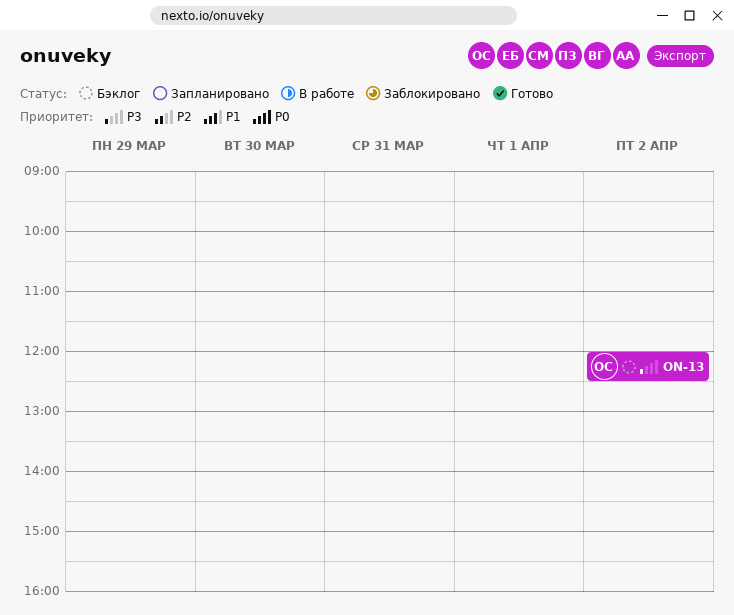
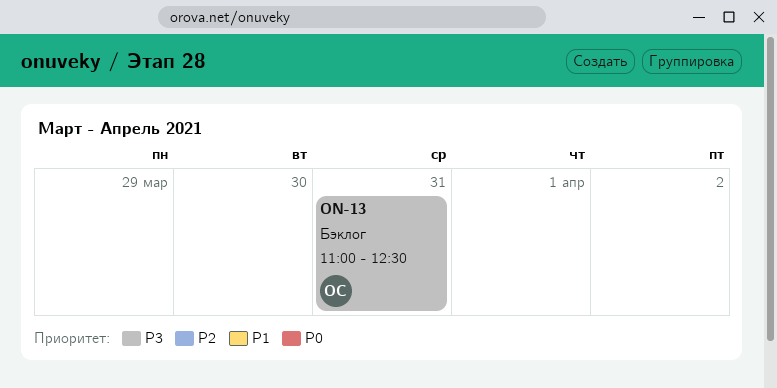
ON-13, day: Apr 2 -> Mar 31
ON-13, begins: 12:00 -> 11:00

